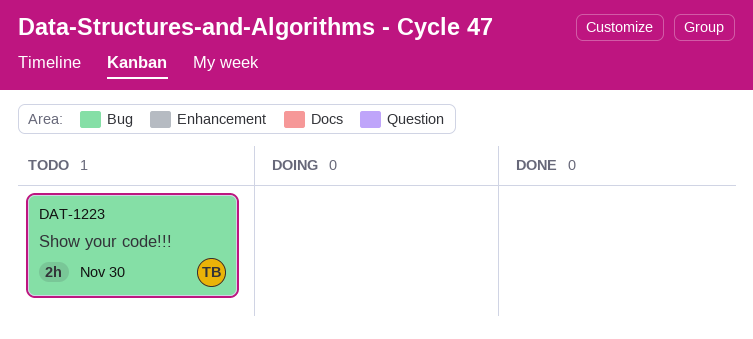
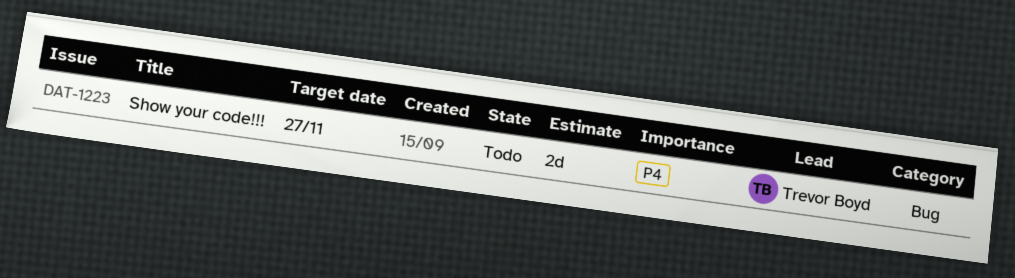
DAT-1223, estimate: 2h -> 2d
DAT-1223, due: Nov 30 -> Nov 27

